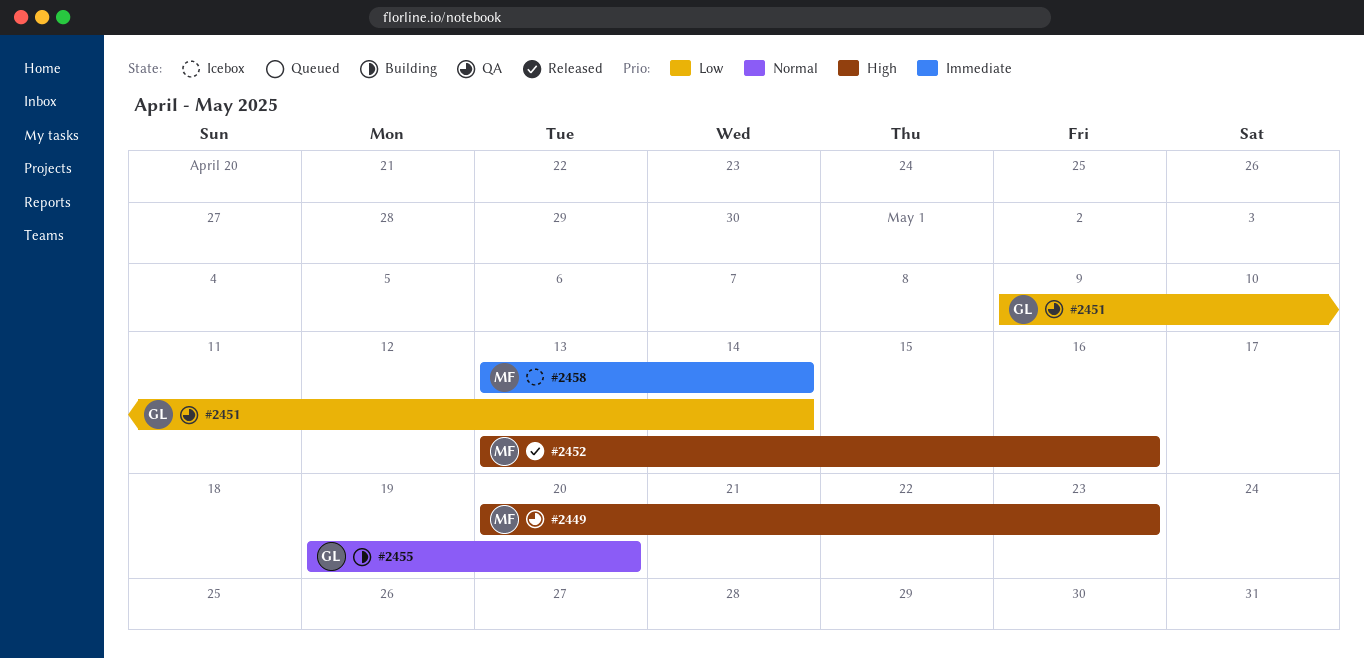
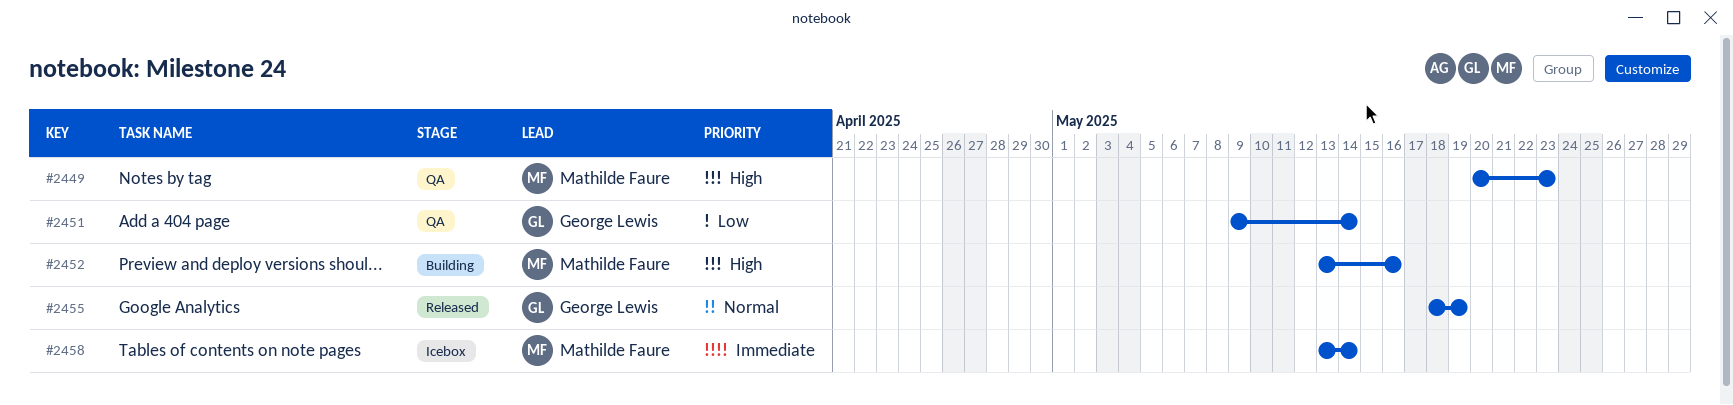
#2452, status: Released -> Building
#2455, status: Building -> Released
#2455, start: May 19 -> May 18
#2455, due: May 20 -> May 19

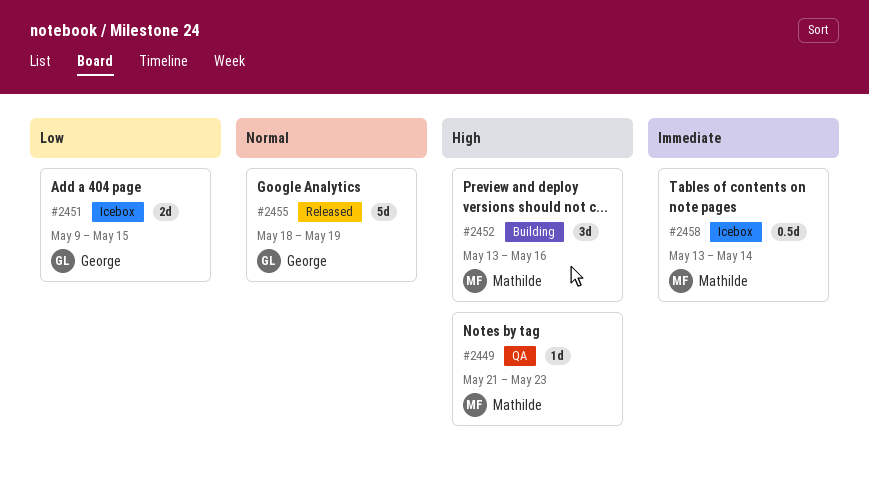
#2449, start: May 20 -> May 21
#2451, status: QA -> Icebox
#2451, due: May 14 -> May 15

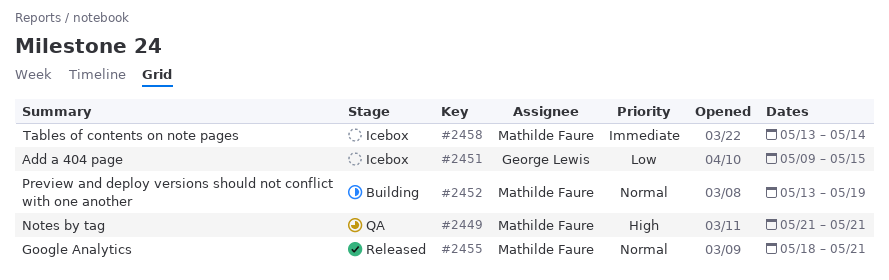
#2449, due: May 23 -> May 21
#2452, priority: High -> Normal
#2452, due: May 16 -> May 19
#2455, owner: George Lewis -> Mathilde Faure
#2455, due: May 19 -> May 21

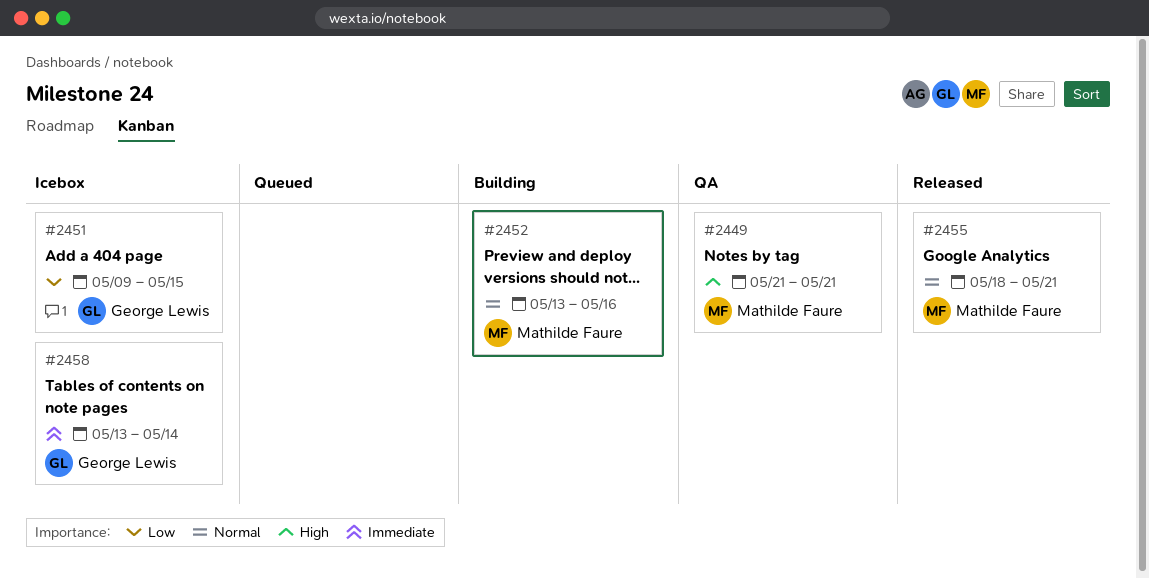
#2452, due: May 19 -> May 16
#2458, owner: Mathilde Faure -> George Lewis

